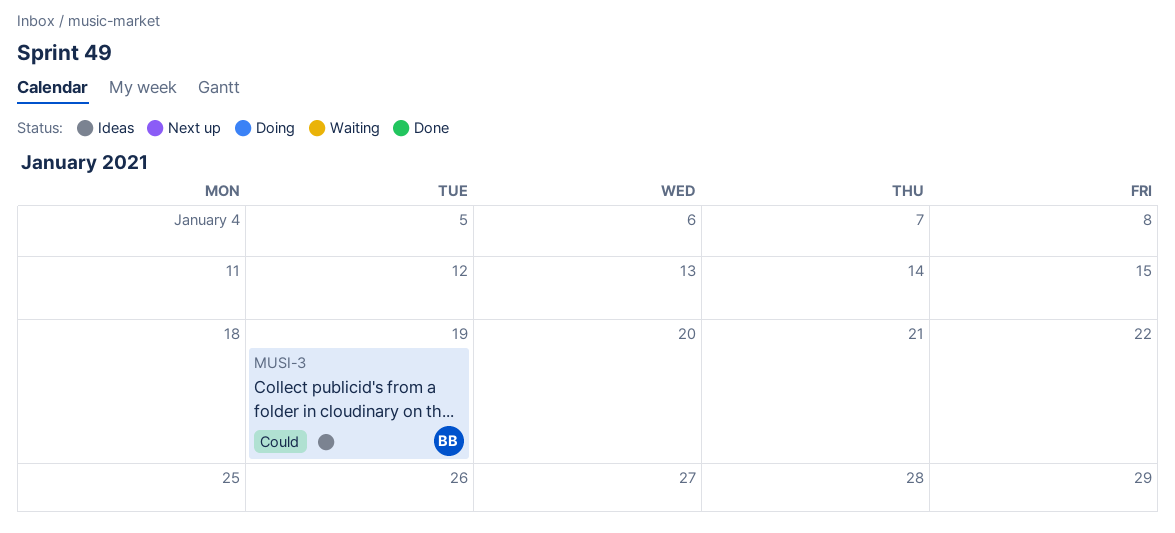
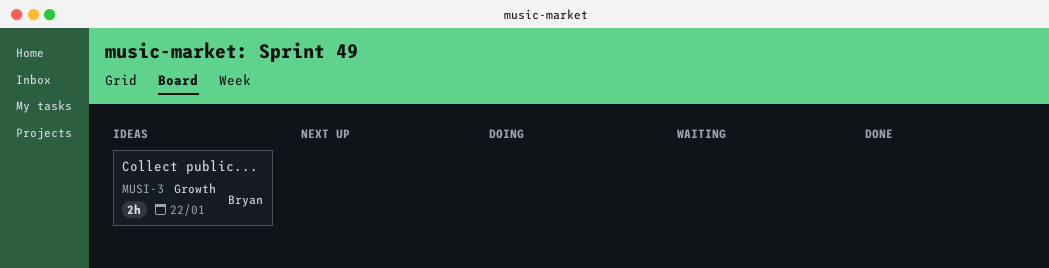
MUSI-3, due: Jan 19 -> Jan 22

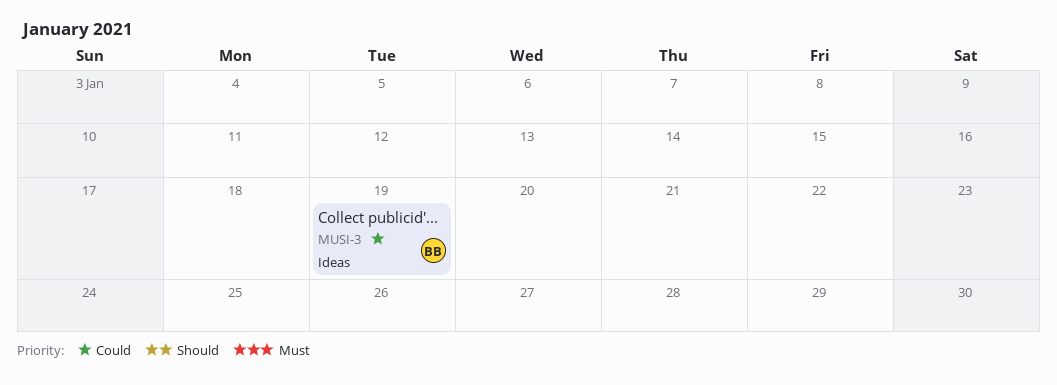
MUSI-3, due: Jan 22 -> Jan 19

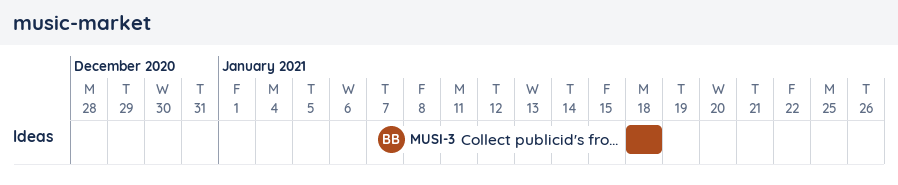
MUSI-3, due: Jan 19 -> Jan 18

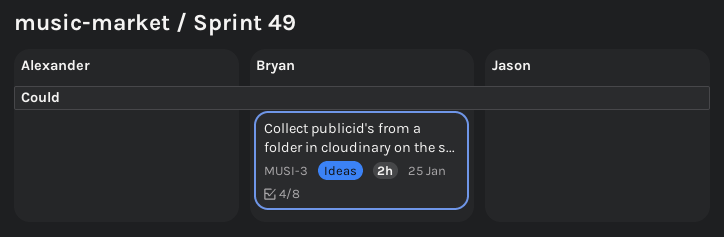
MUSI-3, due: Jan 18 -> Jan 25

